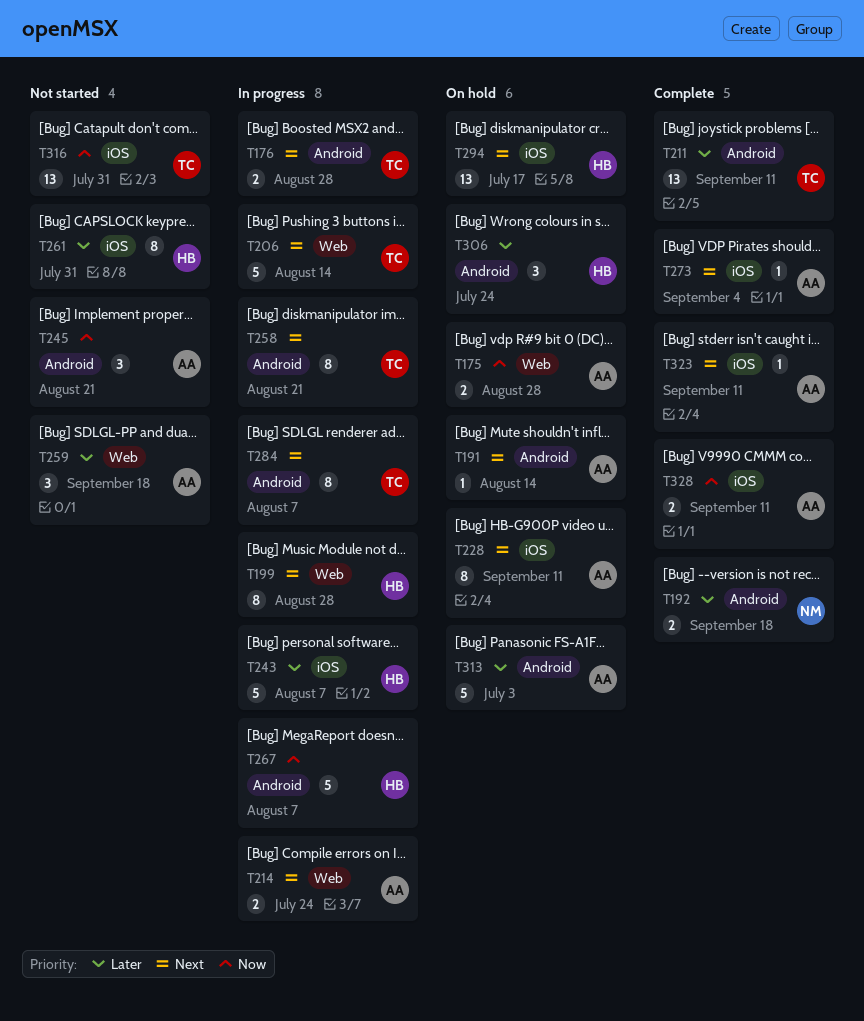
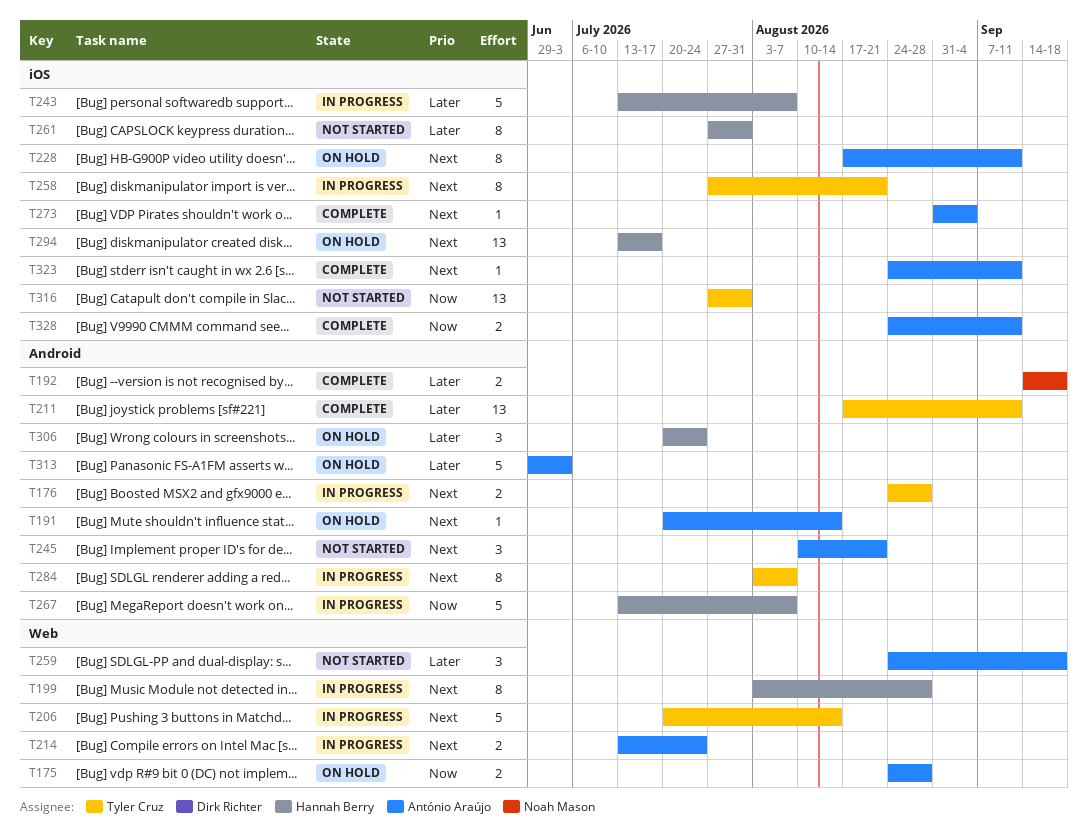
T245, priority: Now -> Next
T258, label: Android -> iOS

